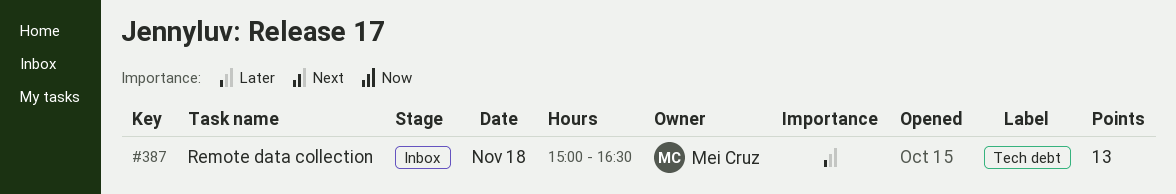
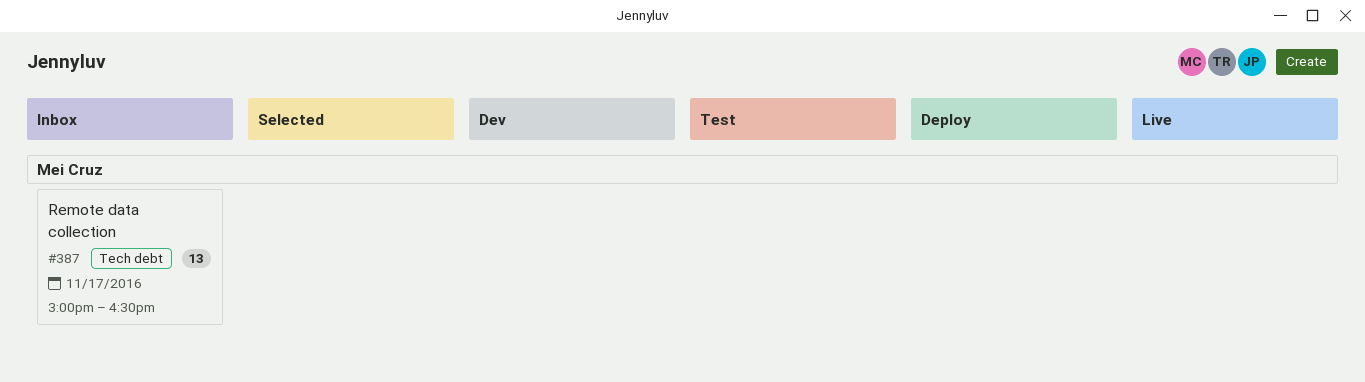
#387, day: Nov 18 -> Nov 17

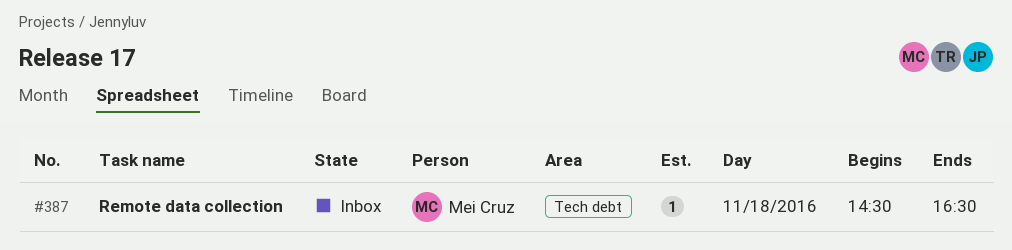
#387, estimate: 13 -> 1
#387, day: Nov 17 -> Nov 18
#387, begins: 15:00 -> 14:30

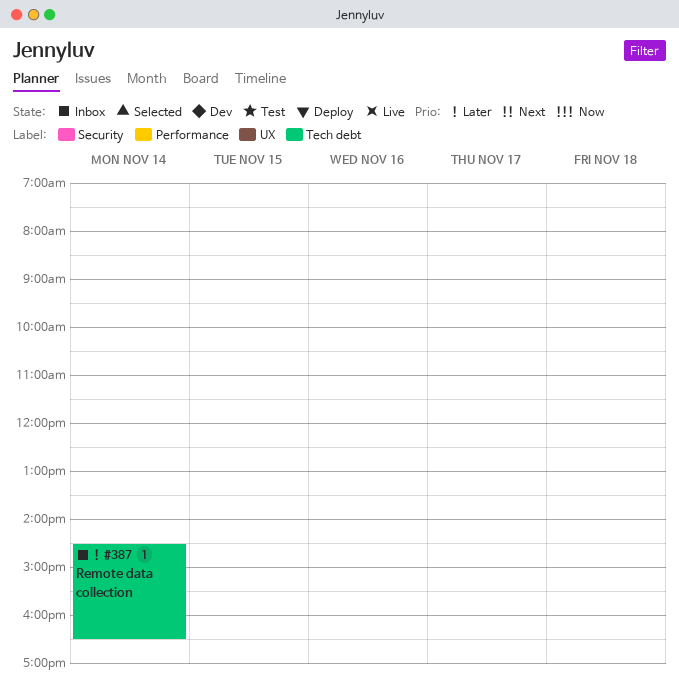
#387, day: Nov 18 -> Nov 14

